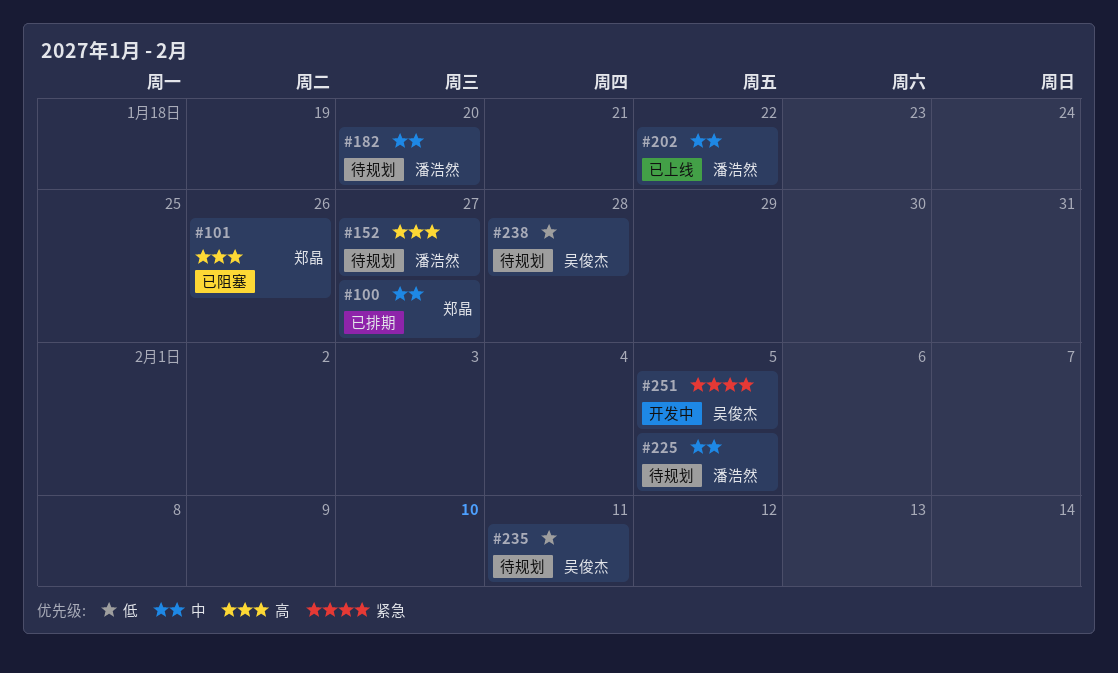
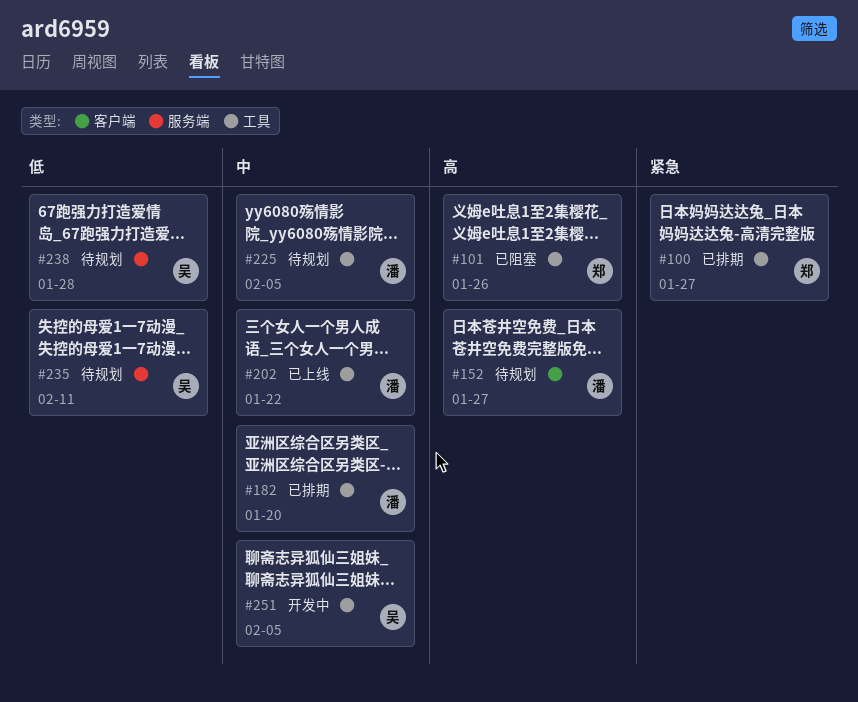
#100, priority: 中 -> 紧急
#182, status: 待规划 -> 已排期
#251, priority: 紧急 -> 中

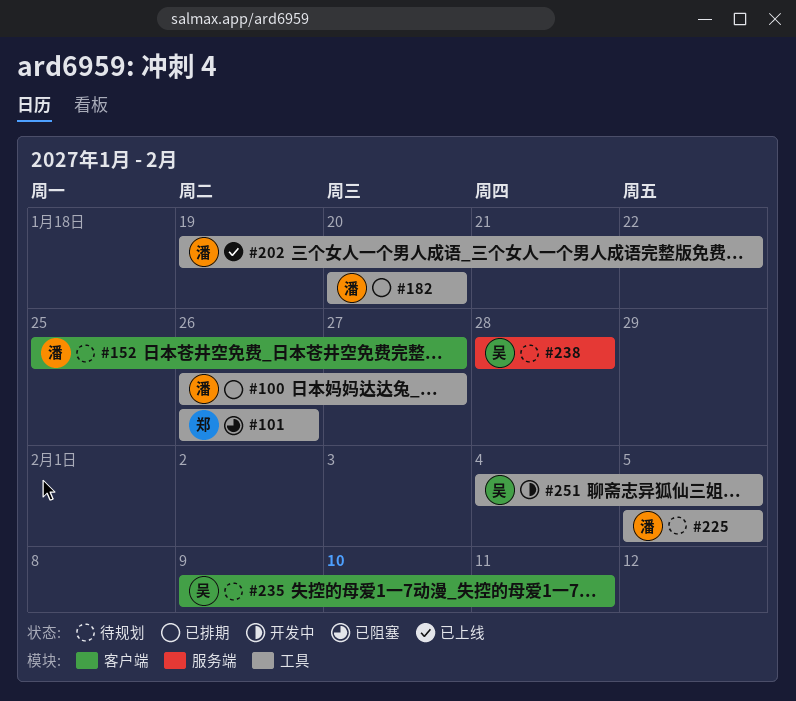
#100, owner: 郑 -> 潘
#235, label: 服务端 -> 客户端

